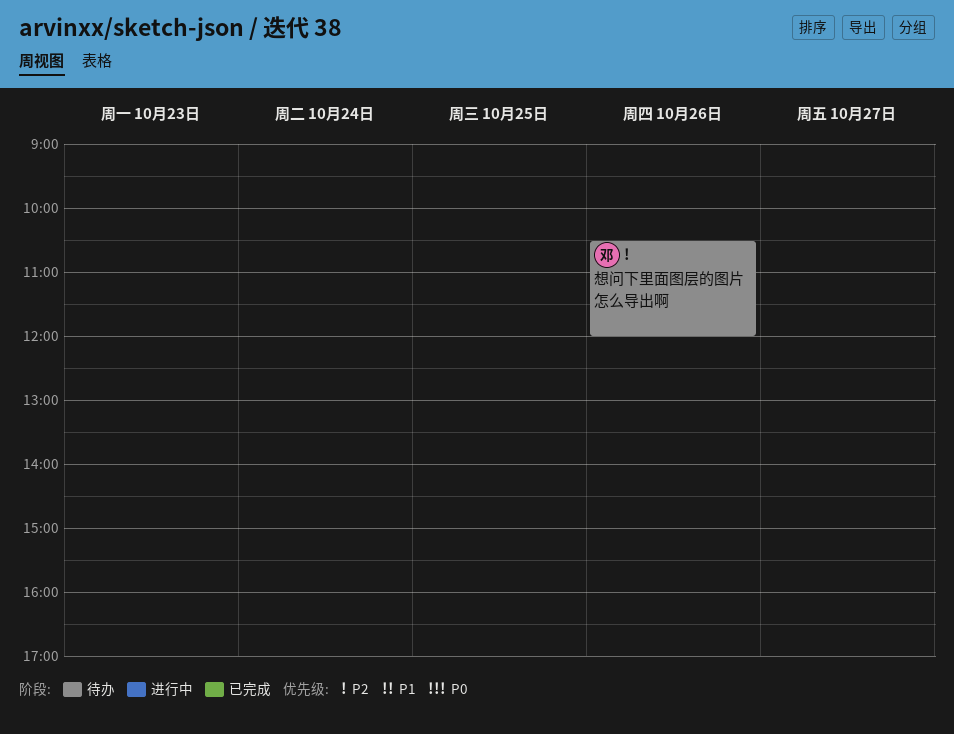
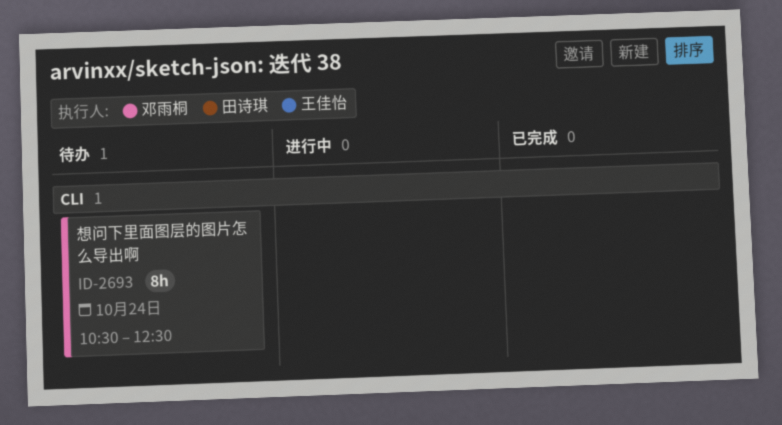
想问下里面图层的图片怎么导出啊, day: Oct 26 -> Oct 24
想问下里面图层的图片怎么导出啊, ends: 12:00 -> 12:30

